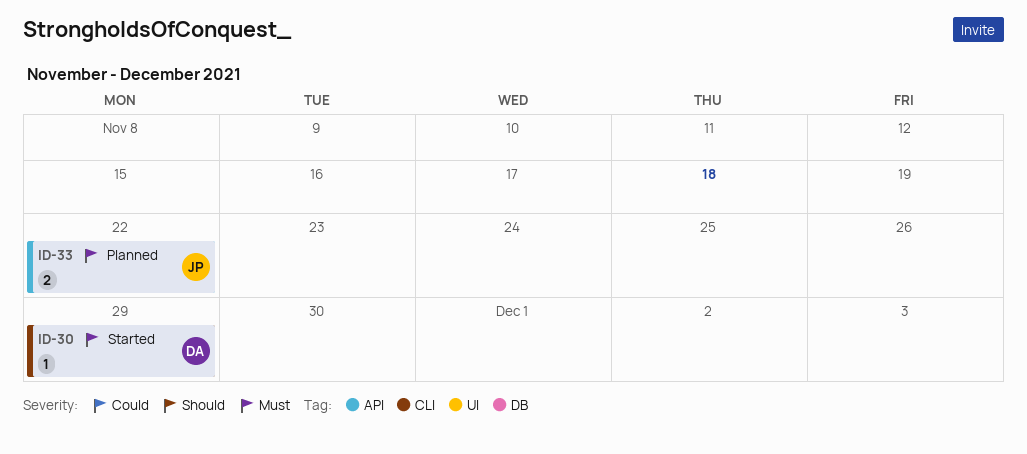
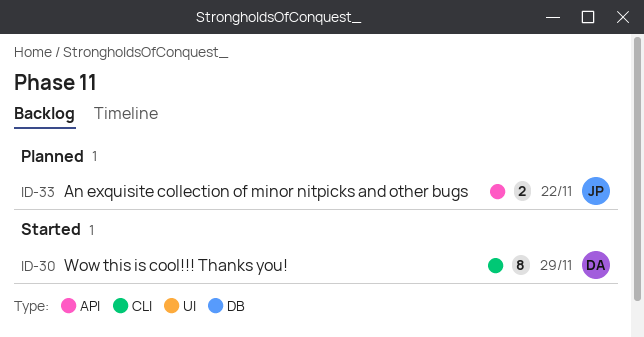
ID-30, estimate: 1 -> 8

